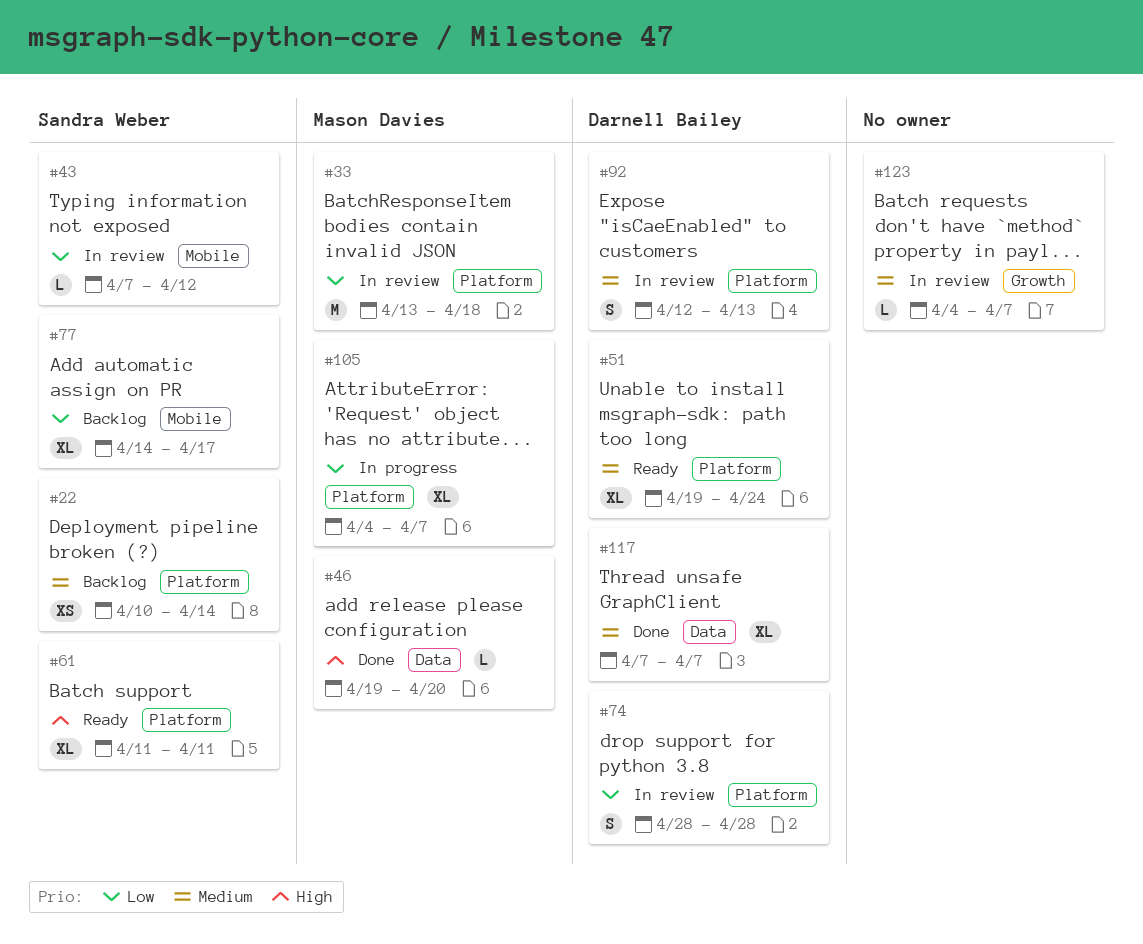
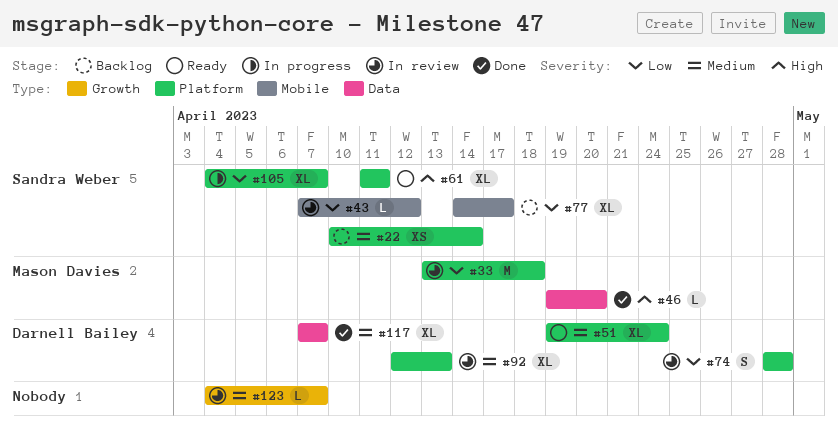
#92, estimate: S -> XL
#105, owner: Mason Davies -> Sandra Weber

